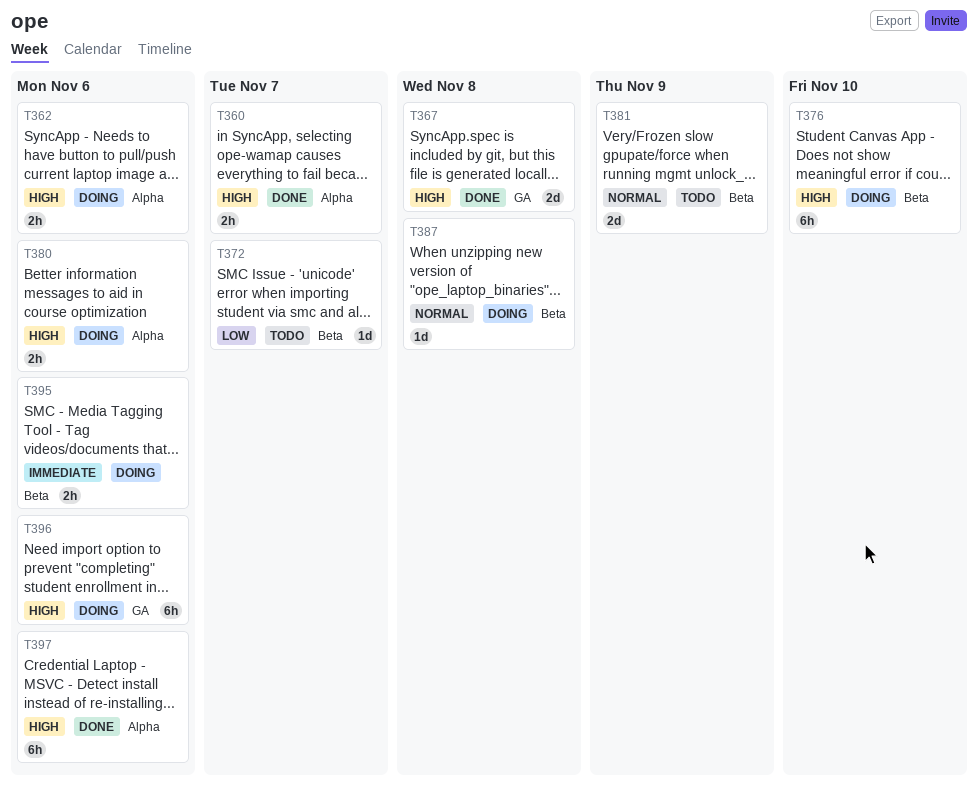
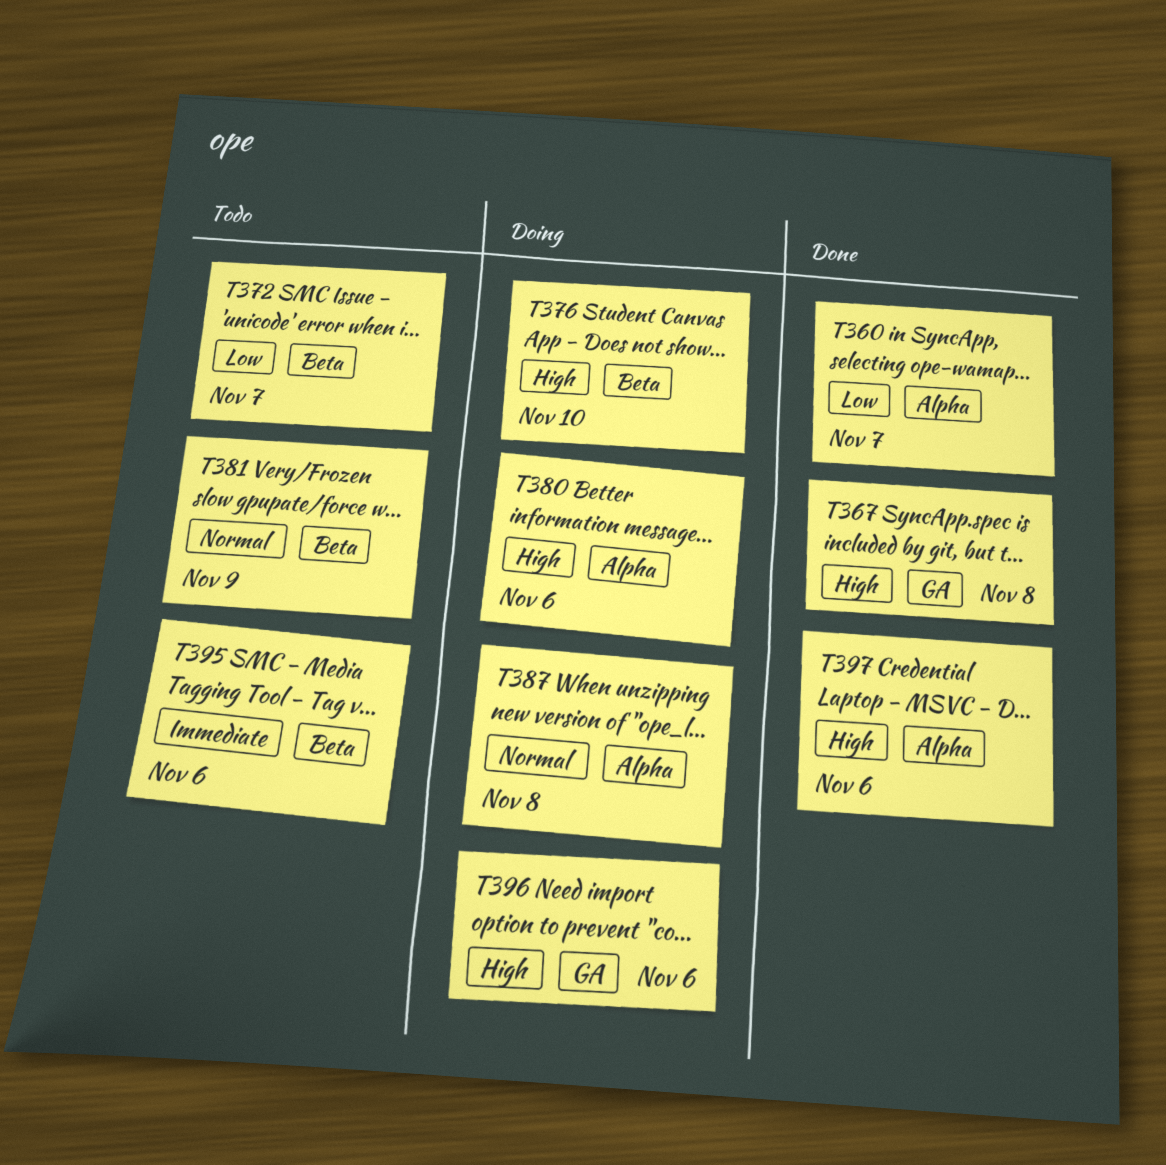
T360, priority: High -> Low
T362: present -> none
T387, label: Beta -> Alpha
T395, status: Doing -> Todo

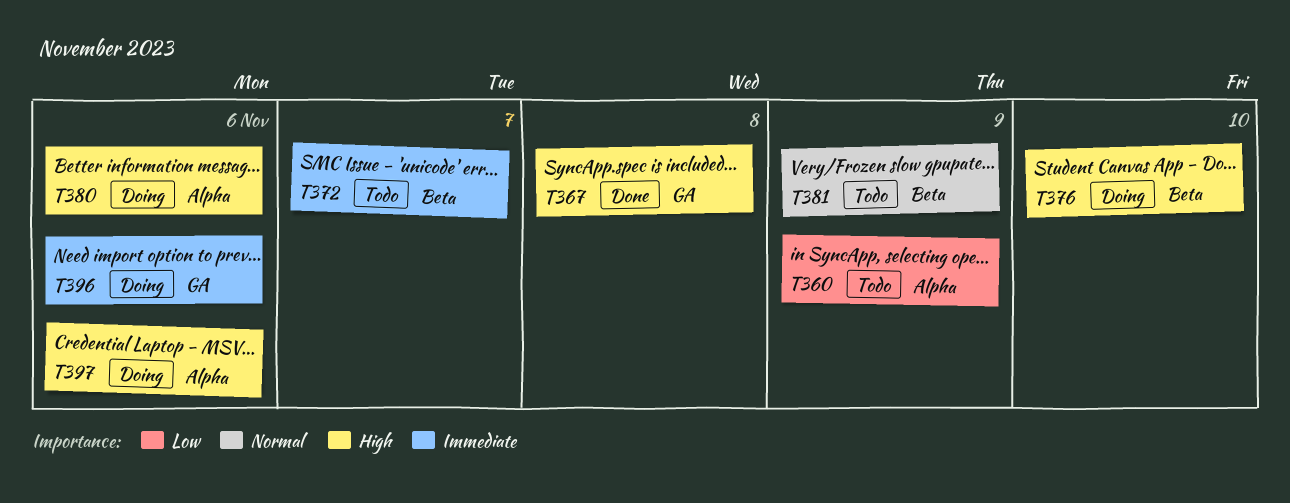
T360, status: Done -> Todo
T360, due: Nov 7 -> Nov 9
T372, priority: Low -> Immediate
T387: present -> none
T395: present -> none
T396, priority: High -> Immediate
T397, status: Done -> Doing

